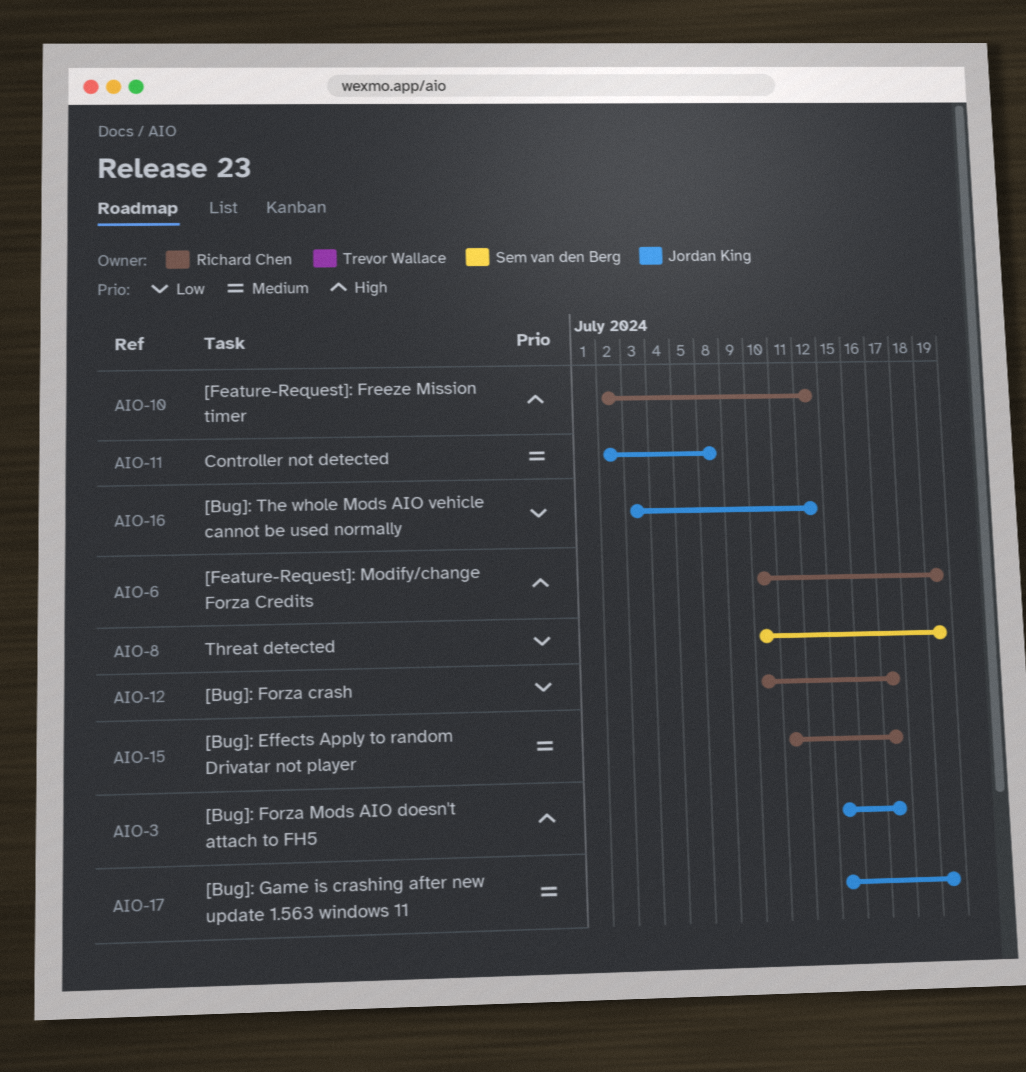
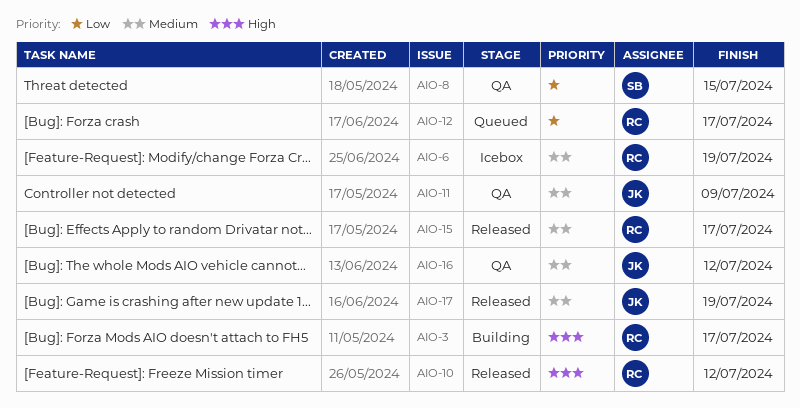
AIO-3, owner: Jordan King -> Richard Chen
AIO-6, priority: High -> Medium
AIO-8, due: Jul 19 -> Jul 15
AIO-11, due: Jul 8 -> Jul 9
AIO-16, priority: Low -> Medium

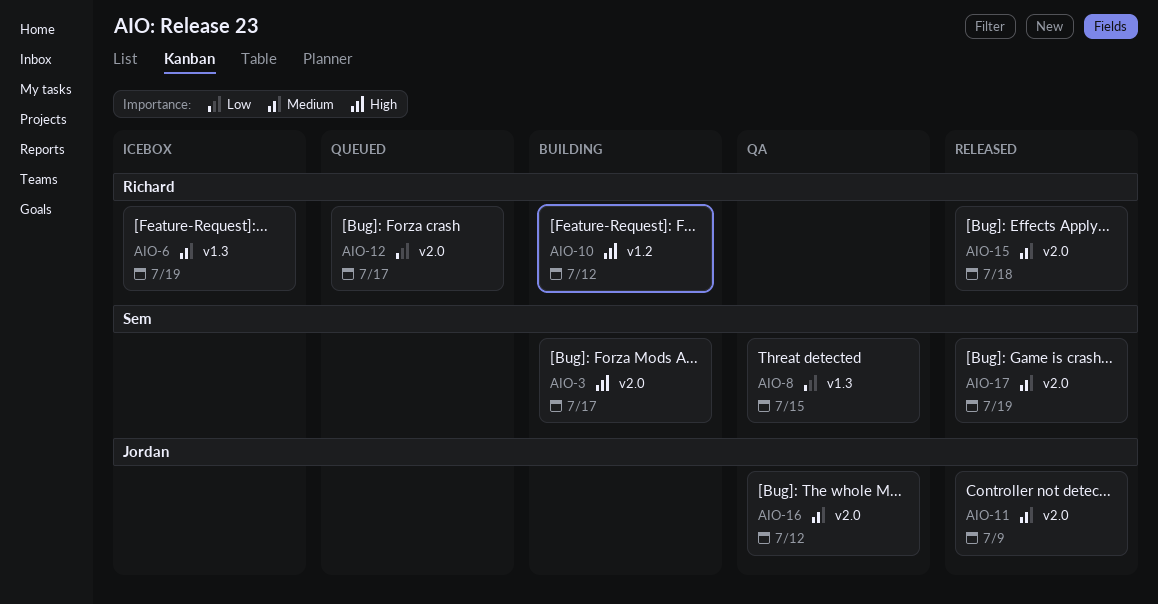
AIO-3, owner: Richard -> Sem
AIO-10, status: Released -> Building
AIO-11, status: QA -> Released
AIO-15, due: Jul 17 -> Jul 18
AIO-17, owner: Jordan -> Sem

